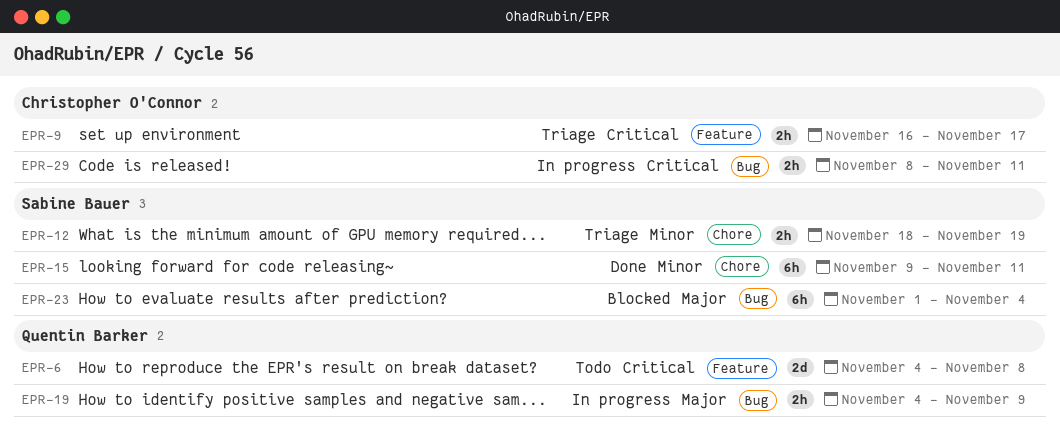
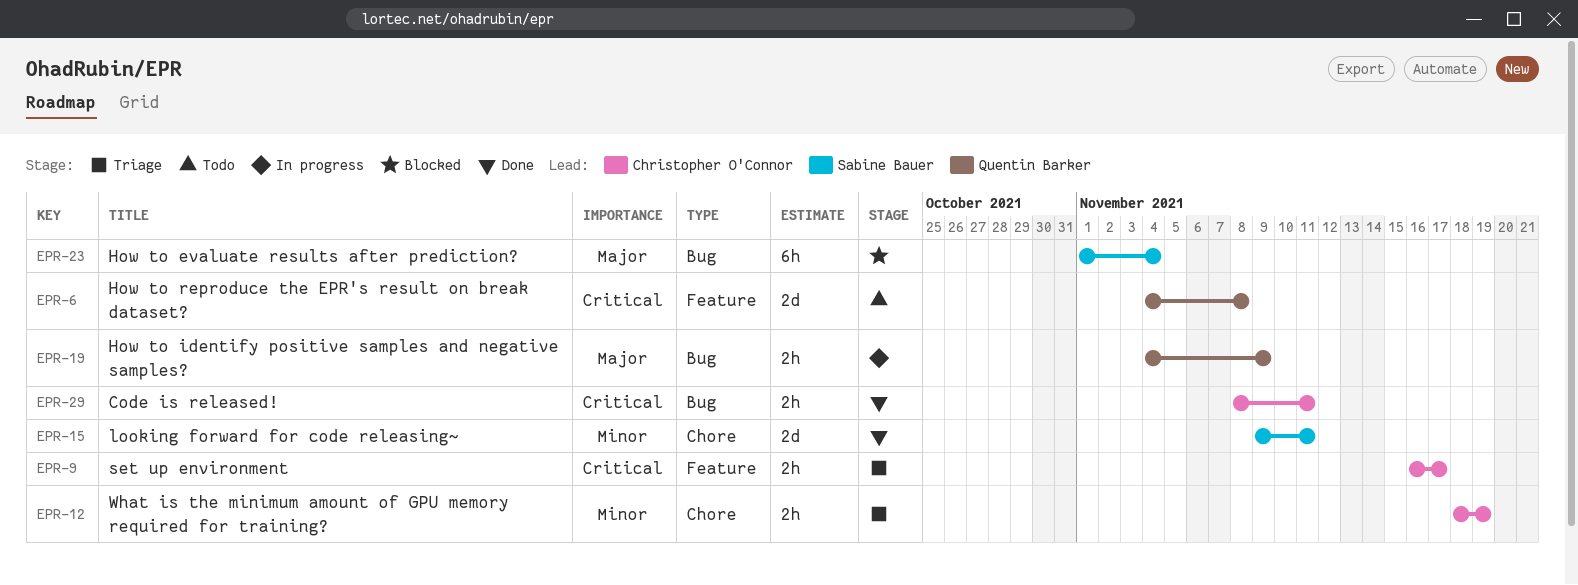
EPR-12, owner: Sabine Bauer -> Christopher O'Connor
EPR-15, estimate: 6h -> 2d
EPR-29, status: In progress -> Done

